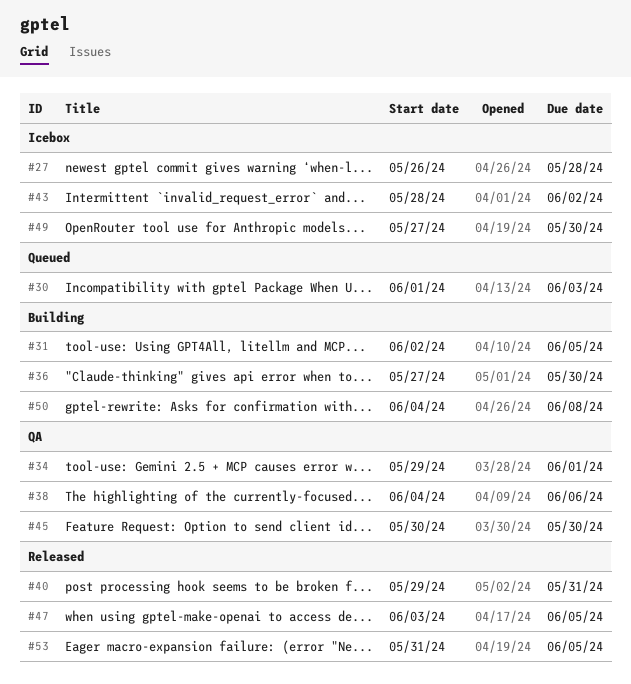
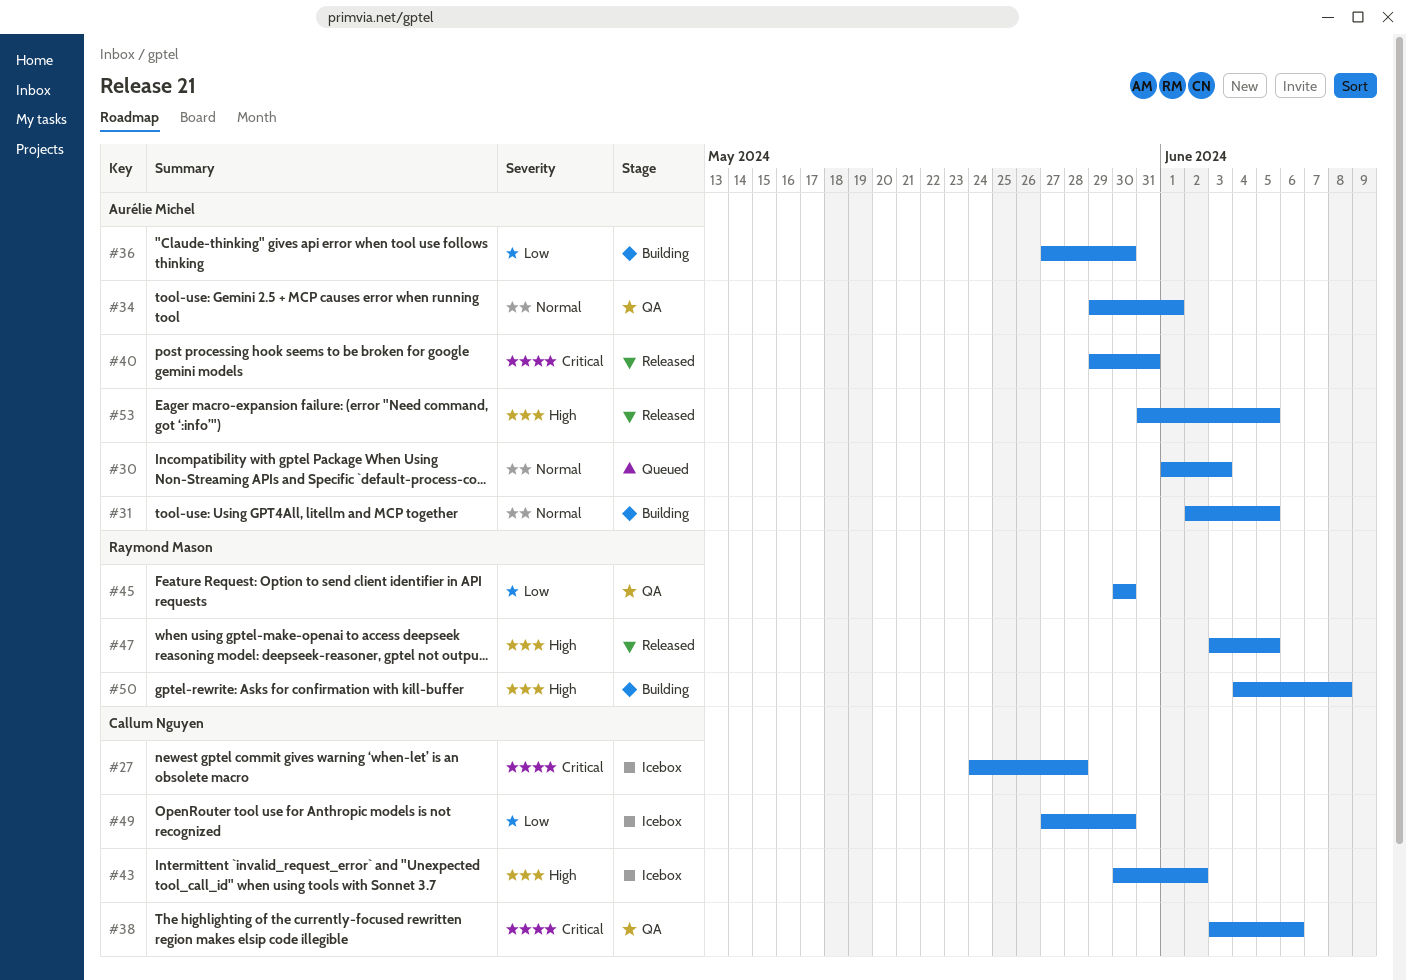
#27, start: May 26 -> May 24
#38, start: Jun 4 -> Jun 3
#43, start: May 28 -> May 30

